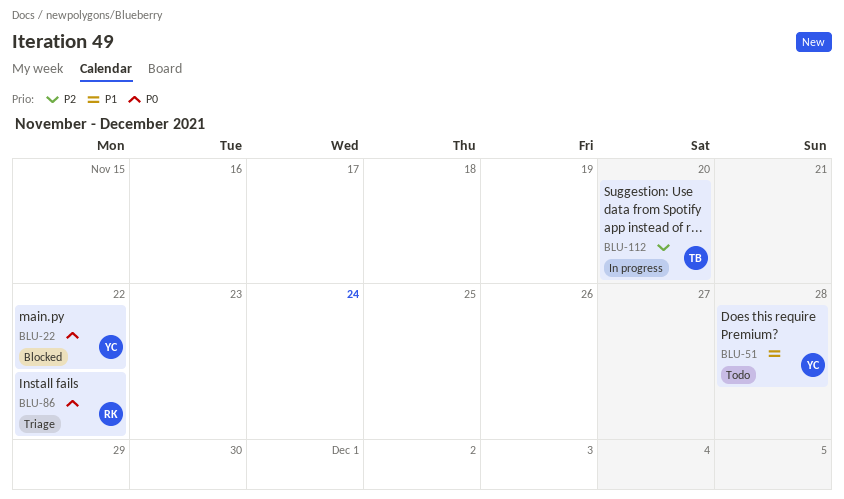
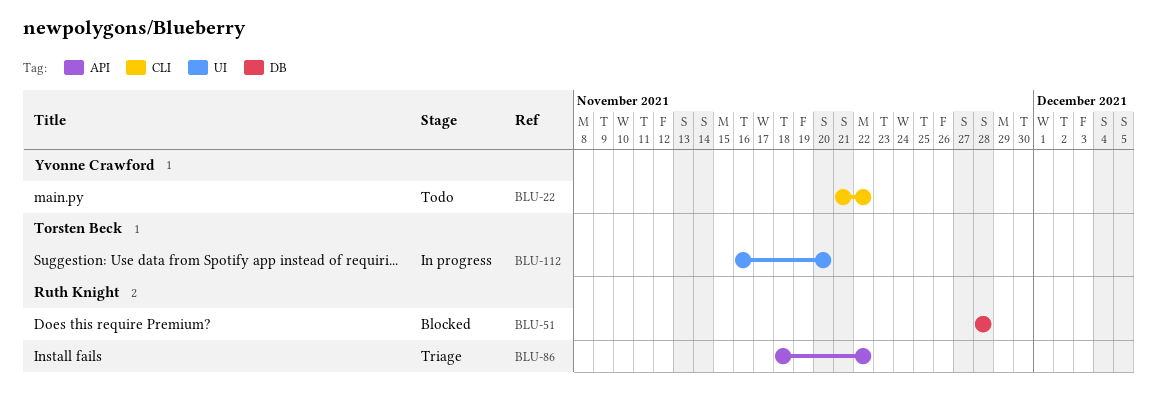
BLU-22, status: Blocked -> Todo
BLU-51, status: Todo -> Blocked
BLU-51, owner: Yvonne Crawford -> Ruth Knight

